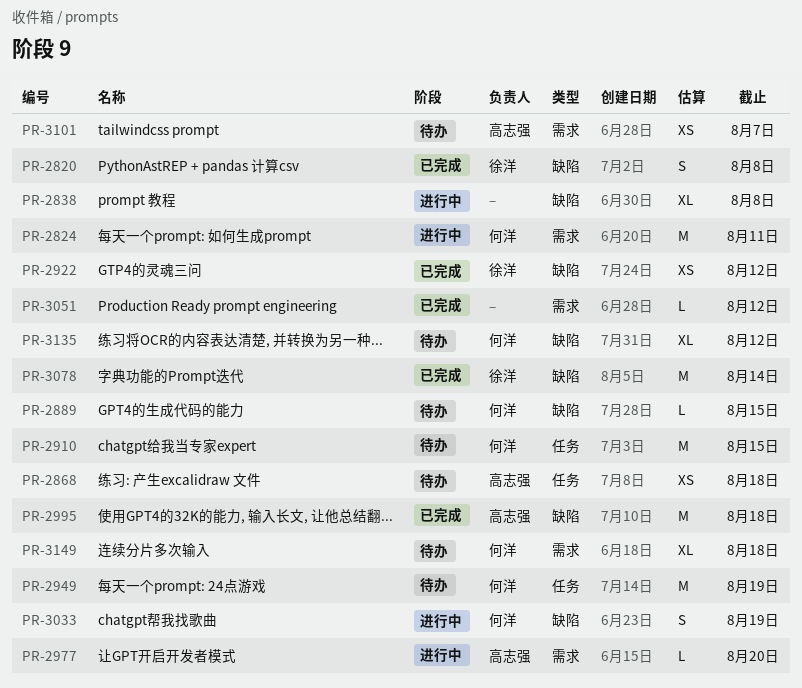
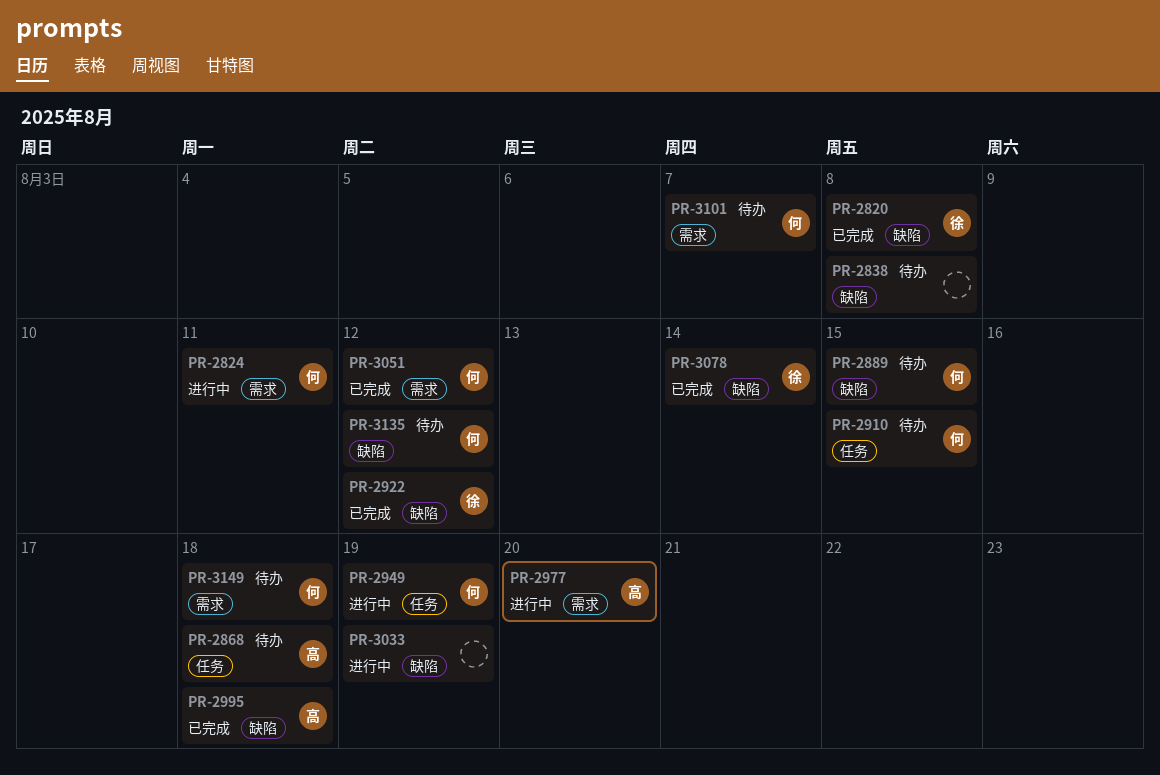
PR-2838, status: 进行中 -> 待办
PR-2949, status: 待办 -> 进行中
PR-3033, owner: 何洋 -> none
PR-3051, owner: none -> 何洋
PR-3101, owner: 高志强 -> 何洋

